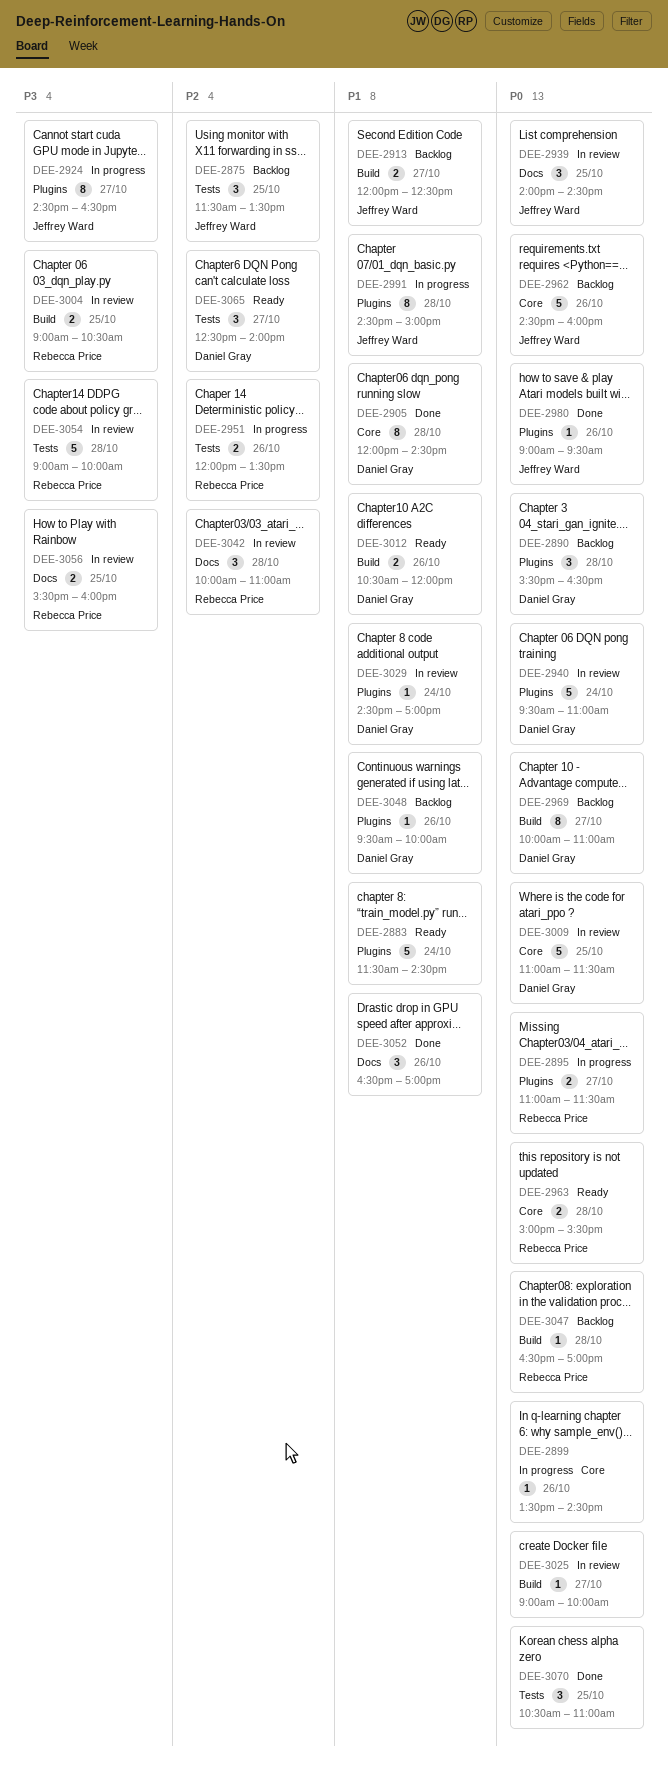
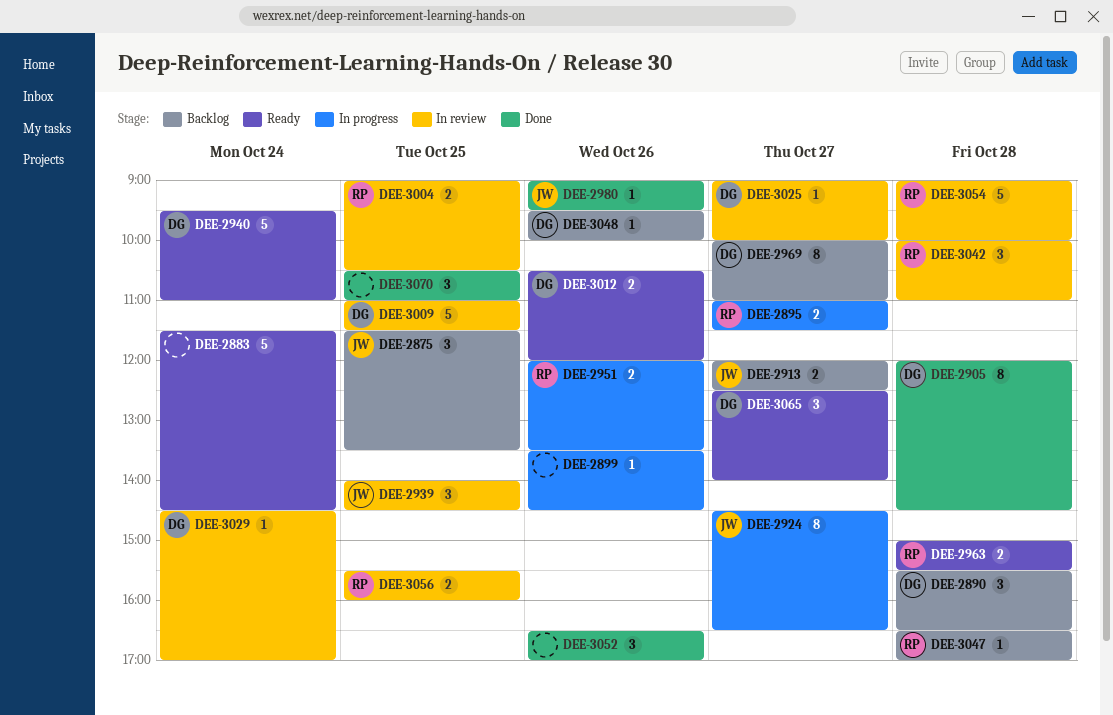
DEE-2940, status: In review -> Ready
DEE-2962: present -> none
DEE-2991: present -> none
DEE-3025, owner: none -> Daniel Gray

